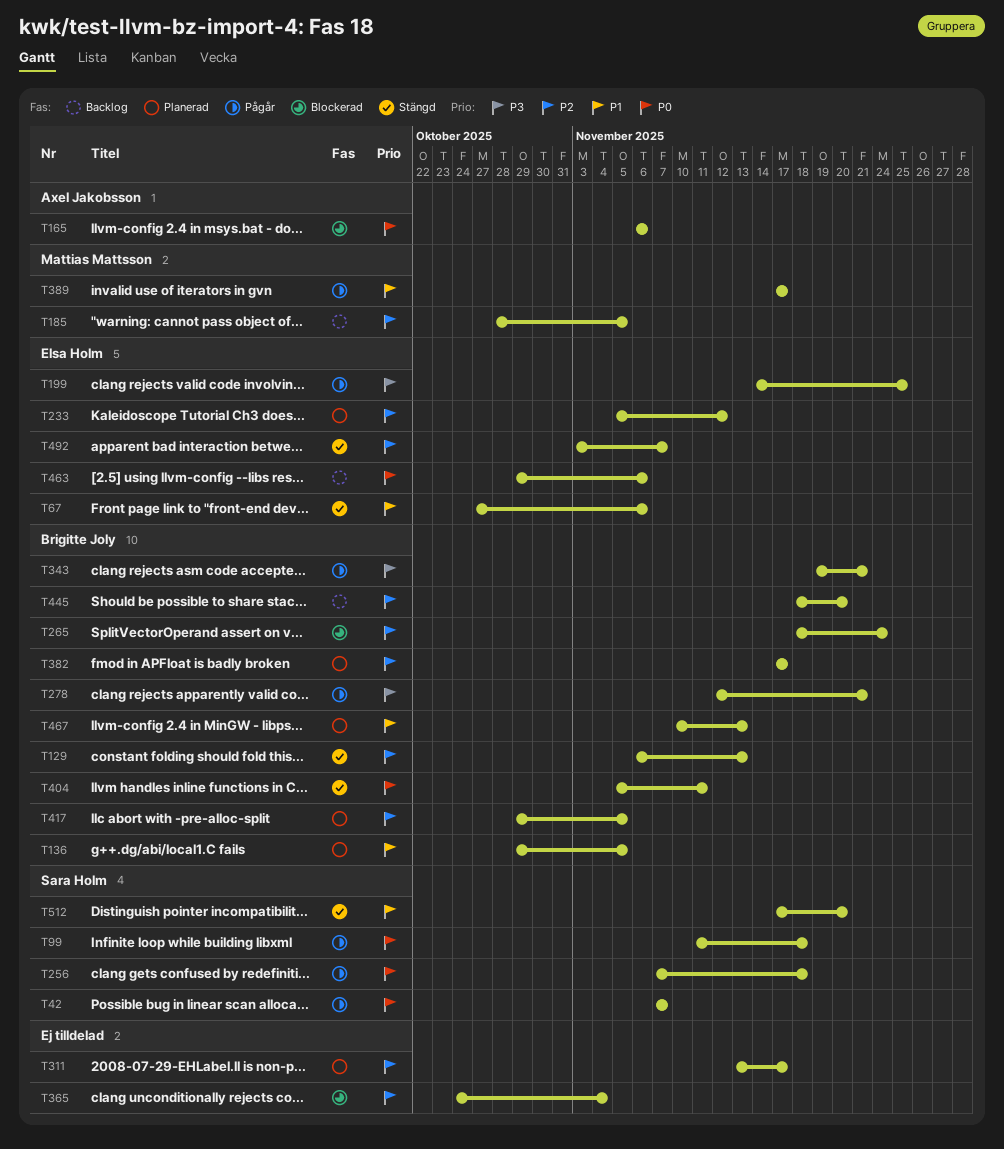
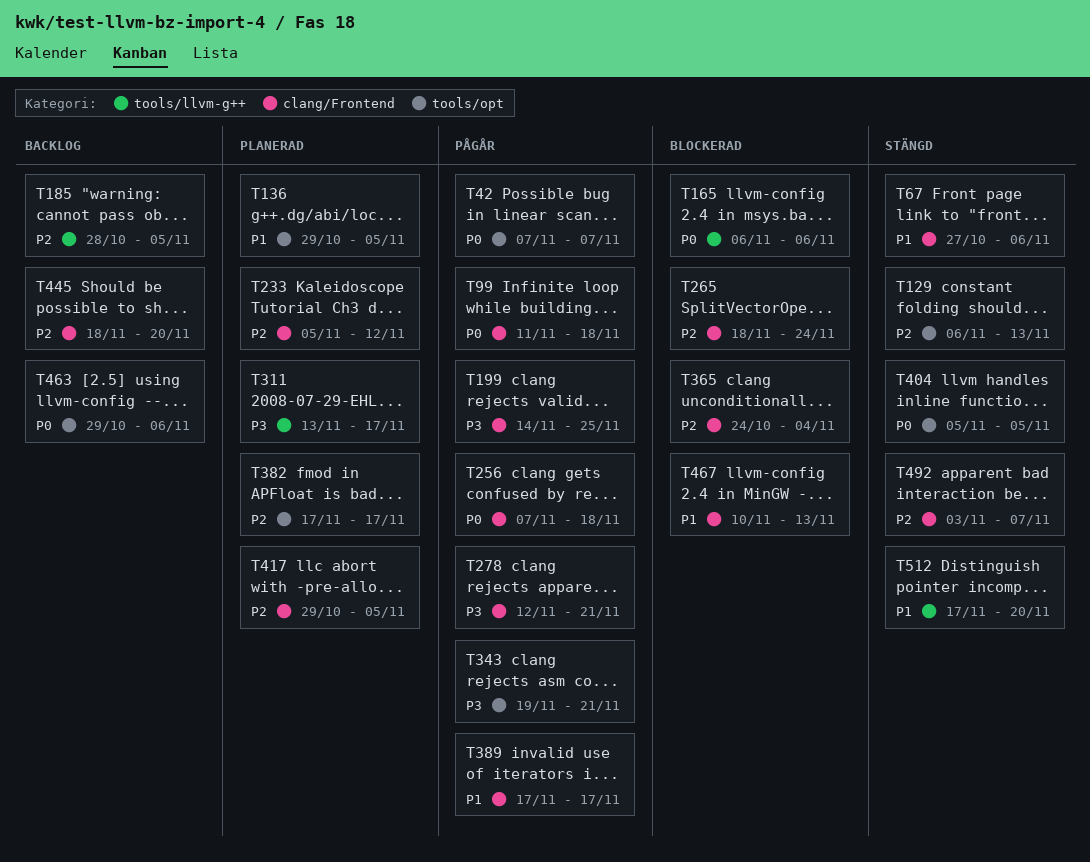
T311, priority: P2 -> P3
T404, due: Nov 11 -> Nov 5
T467, status: Planerad -> Blockerad

